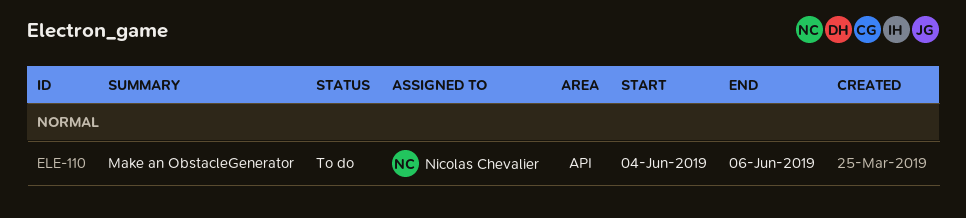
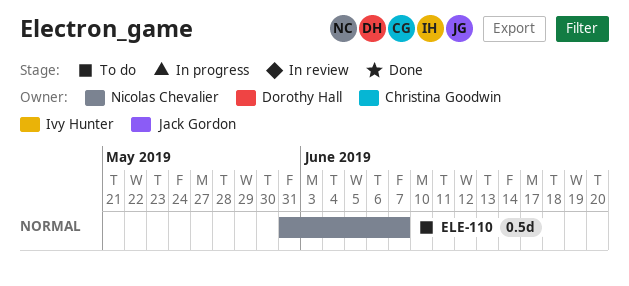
ELE-110, start: Jun 4 -> May 31
ELE-110, due: Jun 6 -> Jun 7

